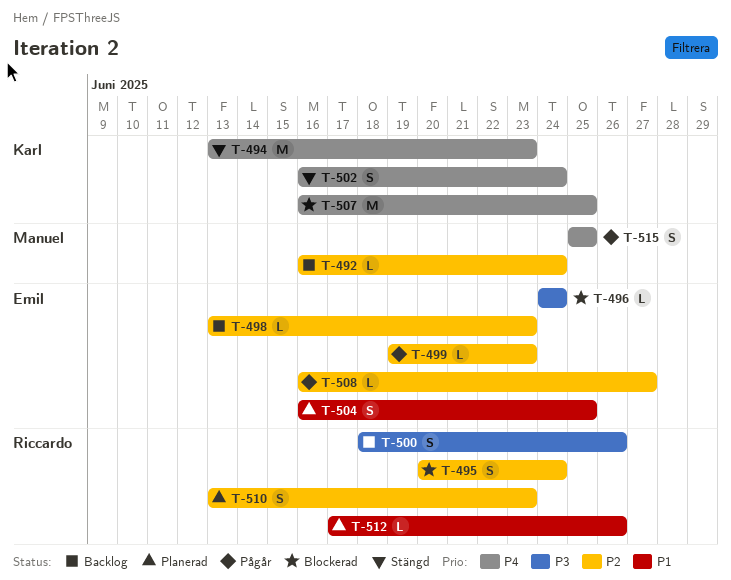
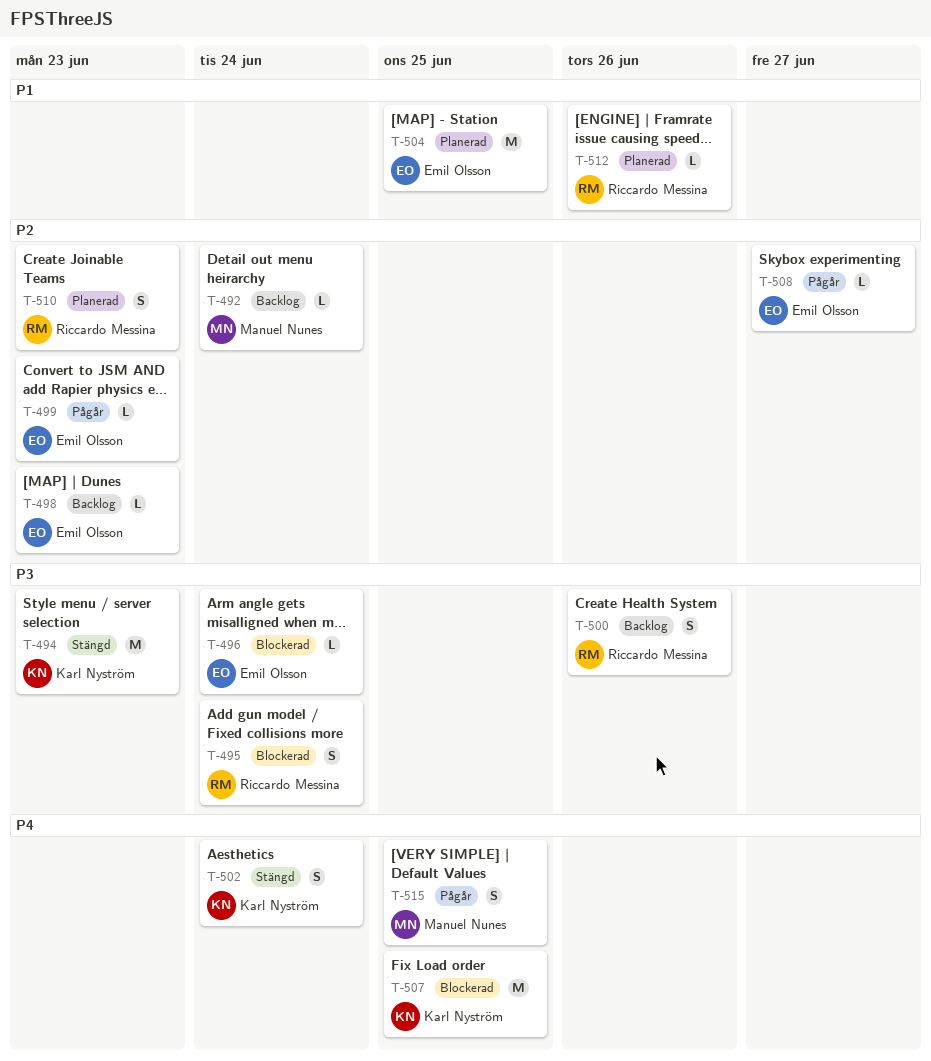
T-494, priority: P4 -> P3
T-495, priority: P2 -> P3
T-504, estimate: S -> M

